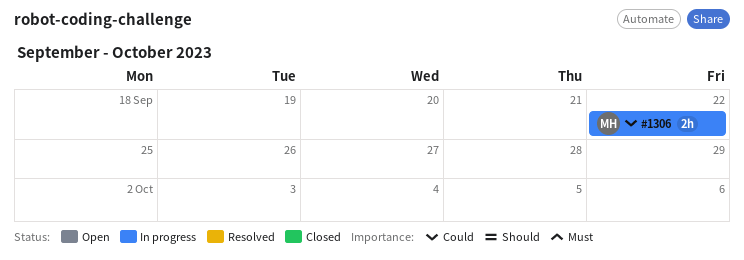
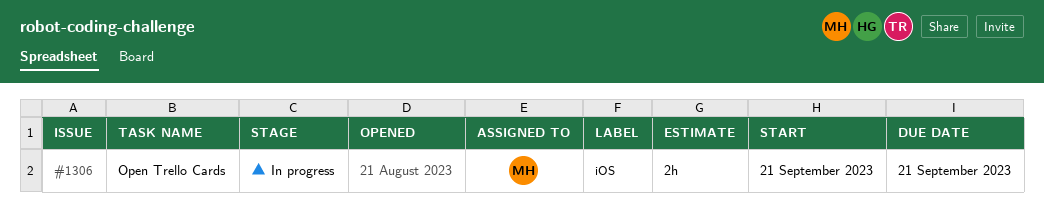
#1306, start: Sep 22 -> Sep 21
#1306, due: Sep 22 -> Sep 21

